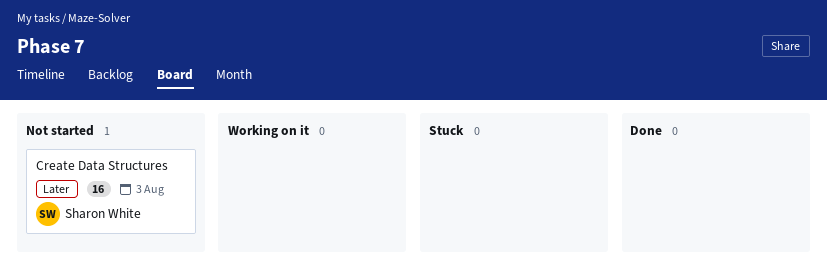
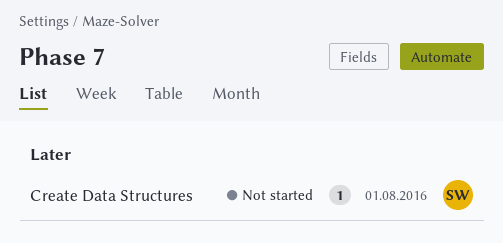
Create Data Structures, estimate: 16 -> 1
Create Data Structures, due: Aug 3 -> Aug 1

